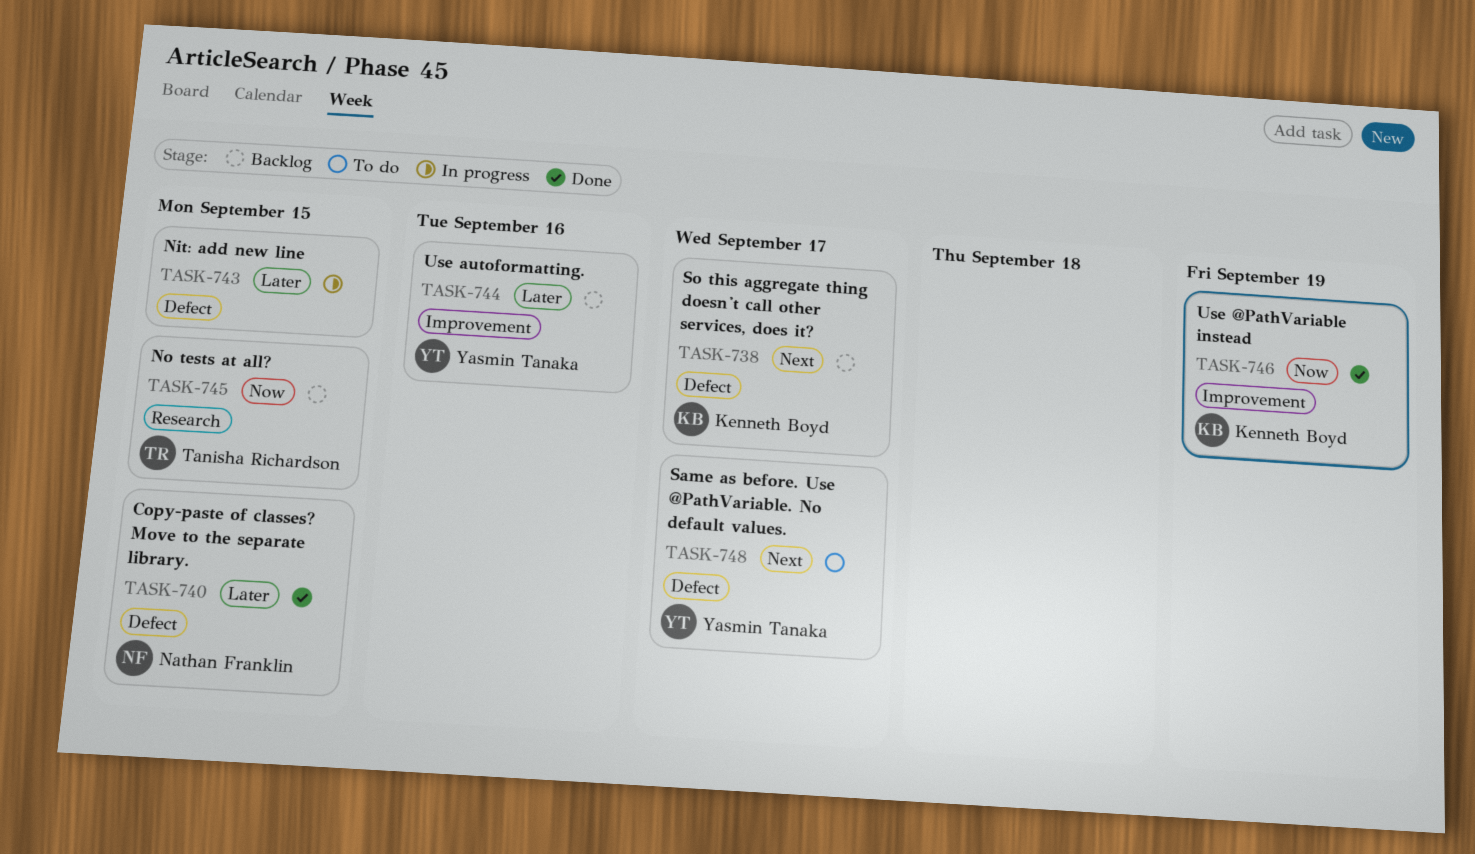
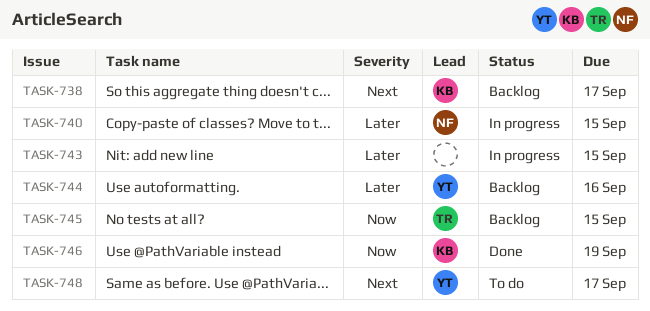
TASK-740, status: Done -> In progress

